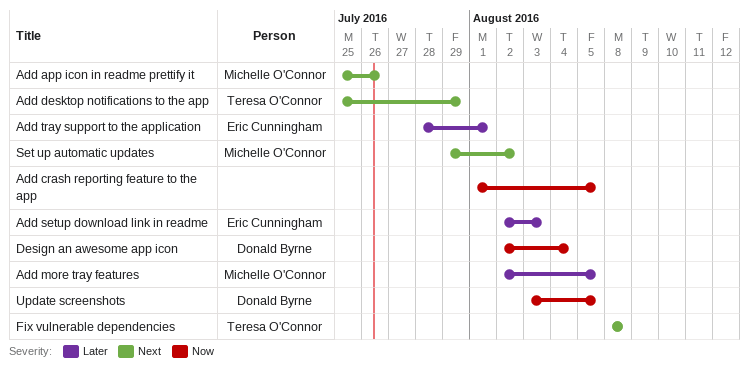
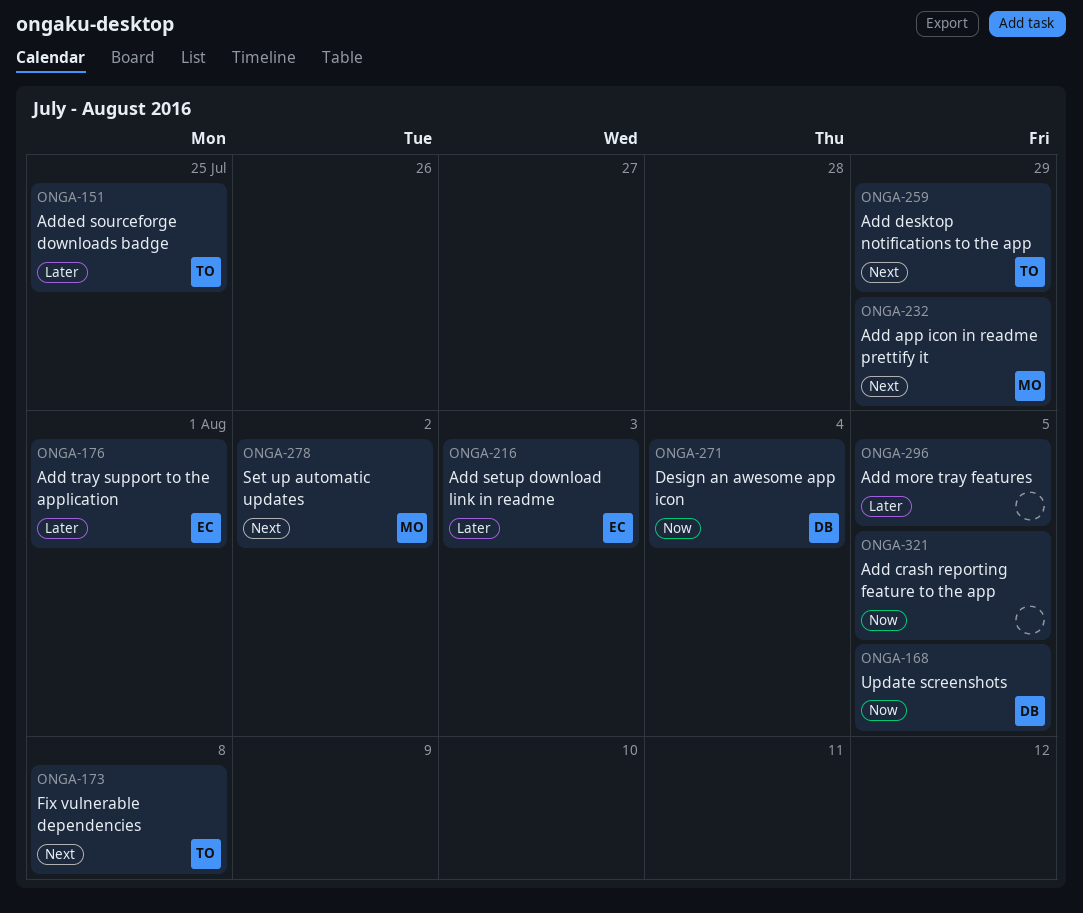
Add app icon in readme prettify it, due: Jul 26 -> Jul 29
Add more tray features, owner: Michelle O'Connor -> none
Added sourceforge downloads badge: none -> present

